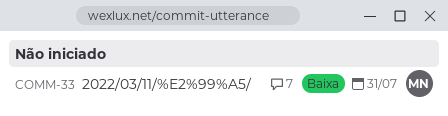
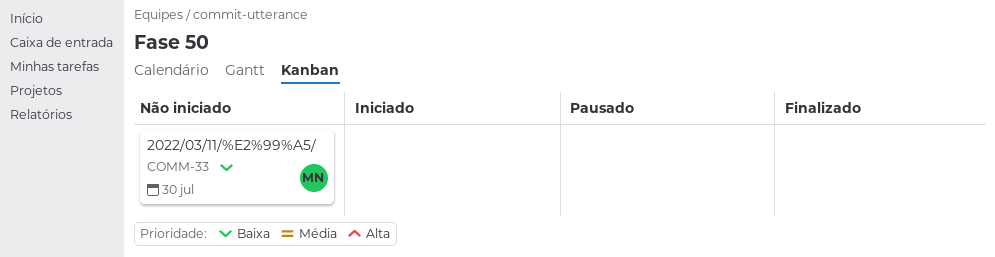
COMM-33, due: Jul 31 -> Jul 30

